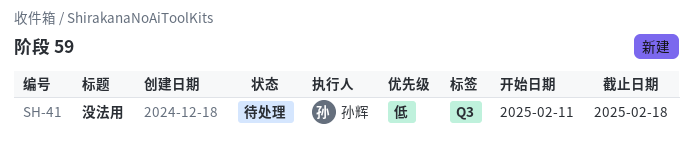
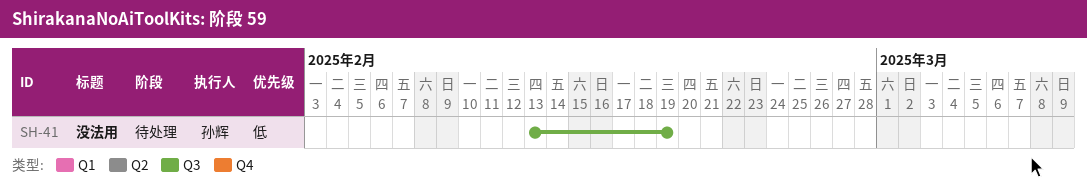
SH-41, start: Feb 11 -> Feb 13
SH-41, due: Feb 18 -> Feb 19

